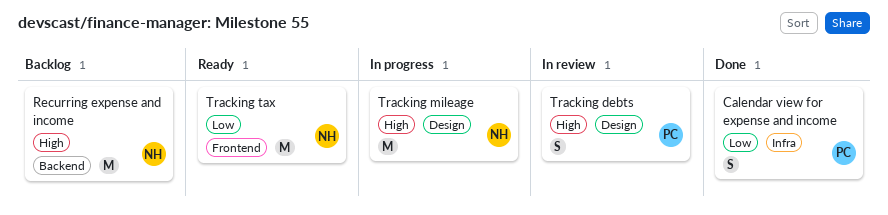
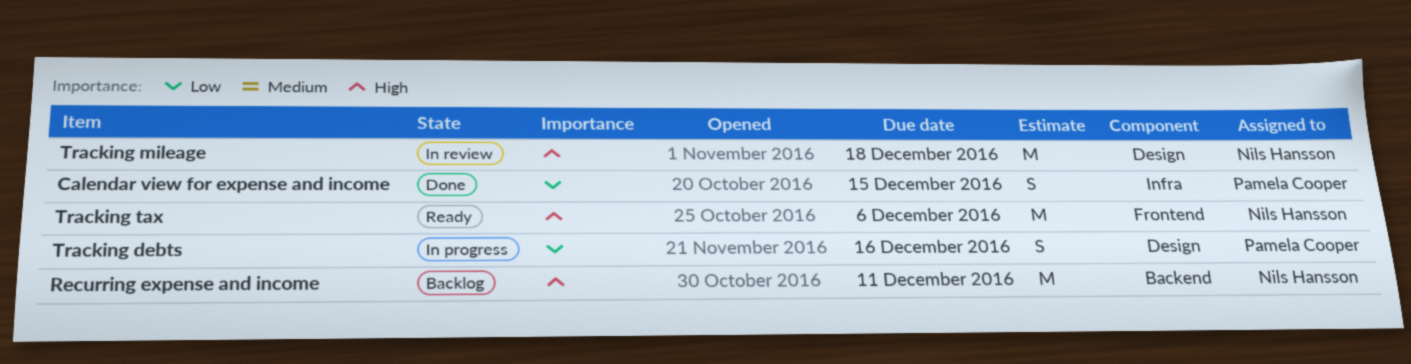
Tracking debts, status: In review -> In progress
Tracking debts, priority: High -> Low
Tracking mileage, status: In progress -> In review
Tracking tax, priority: Low -> High

